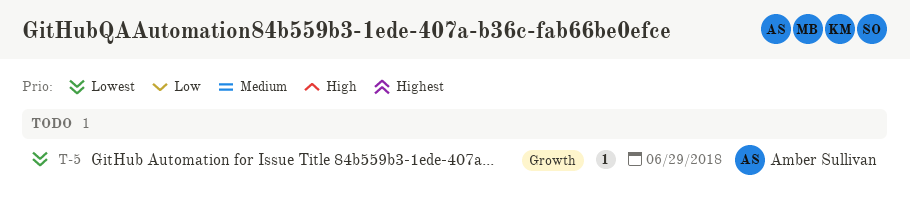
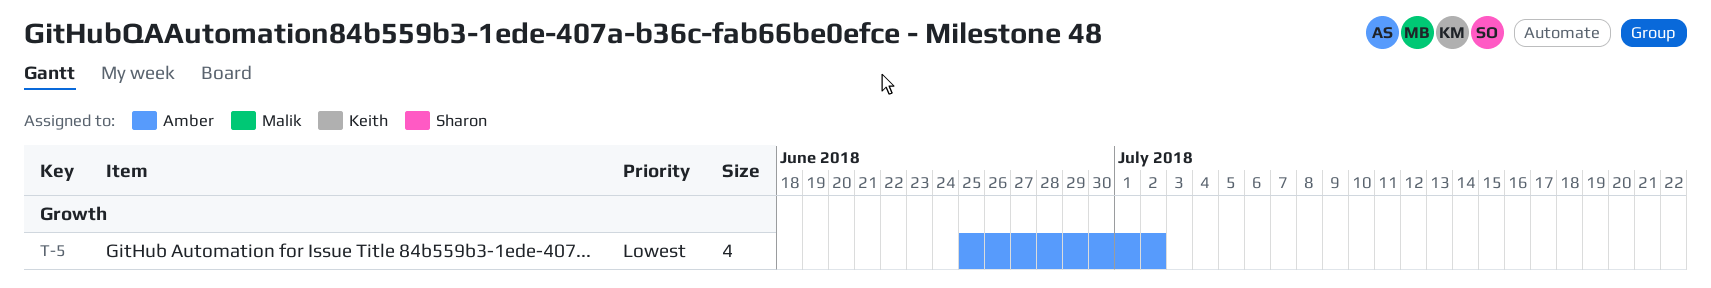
T-5, estimate: 1 -> 4
T-5, due: Jun 29 -> Jul 2

